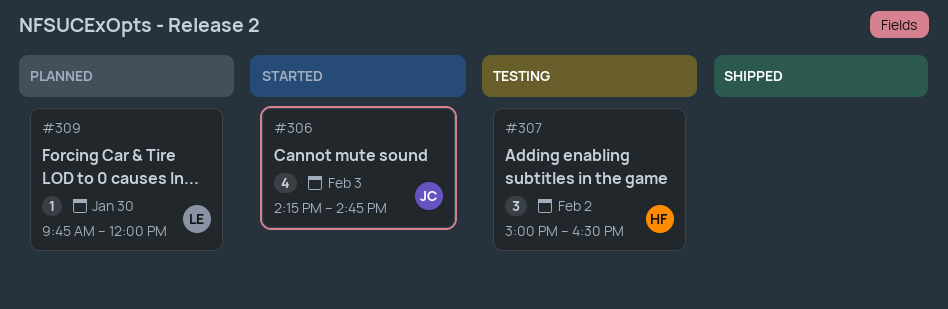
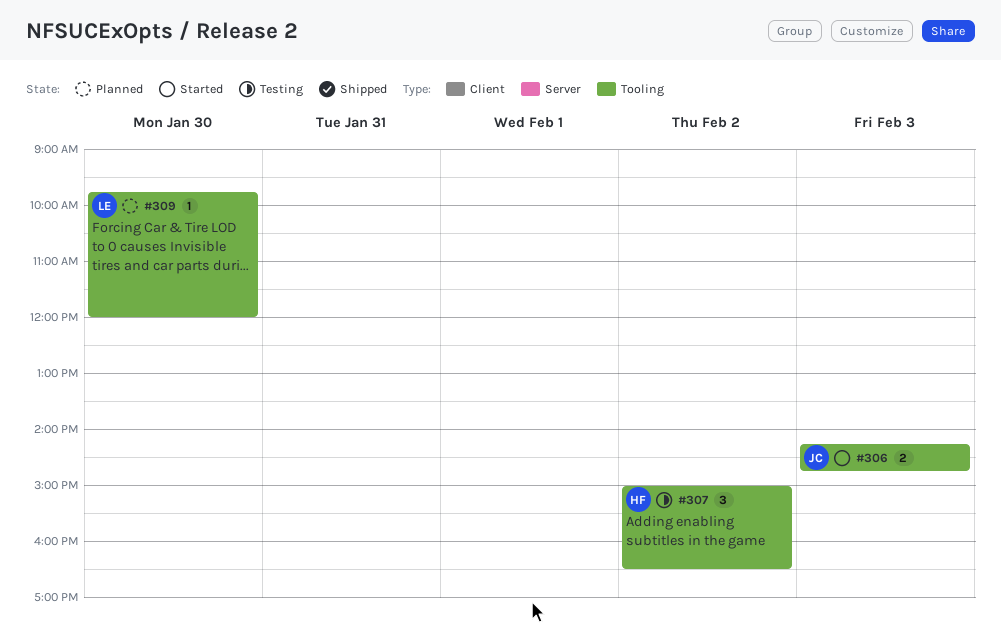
#306, estimate: 4 -> 2

